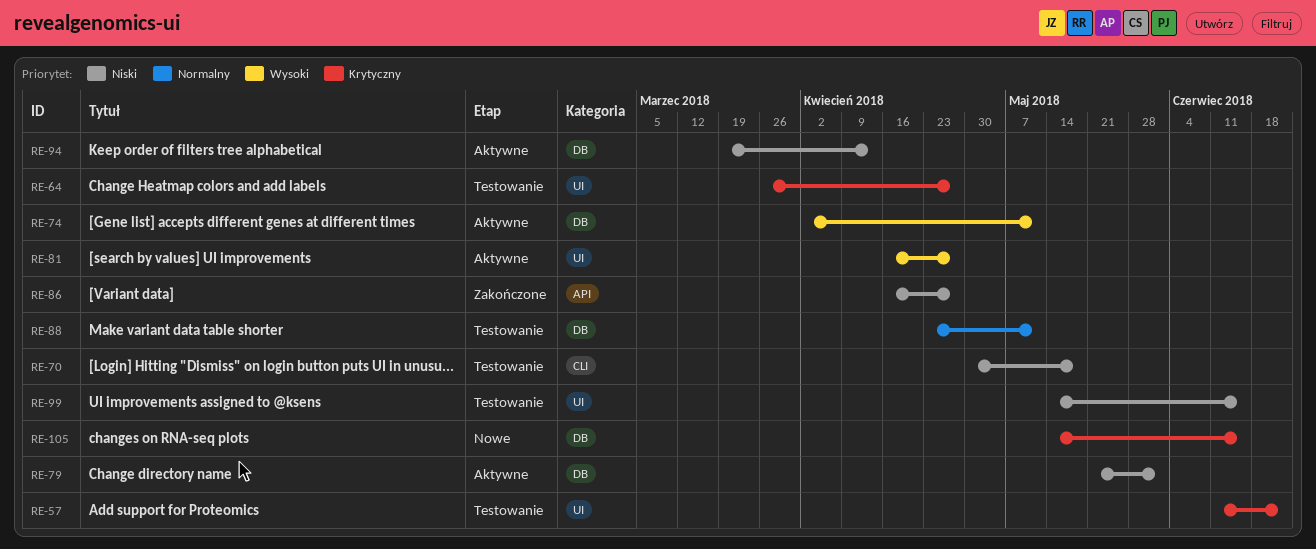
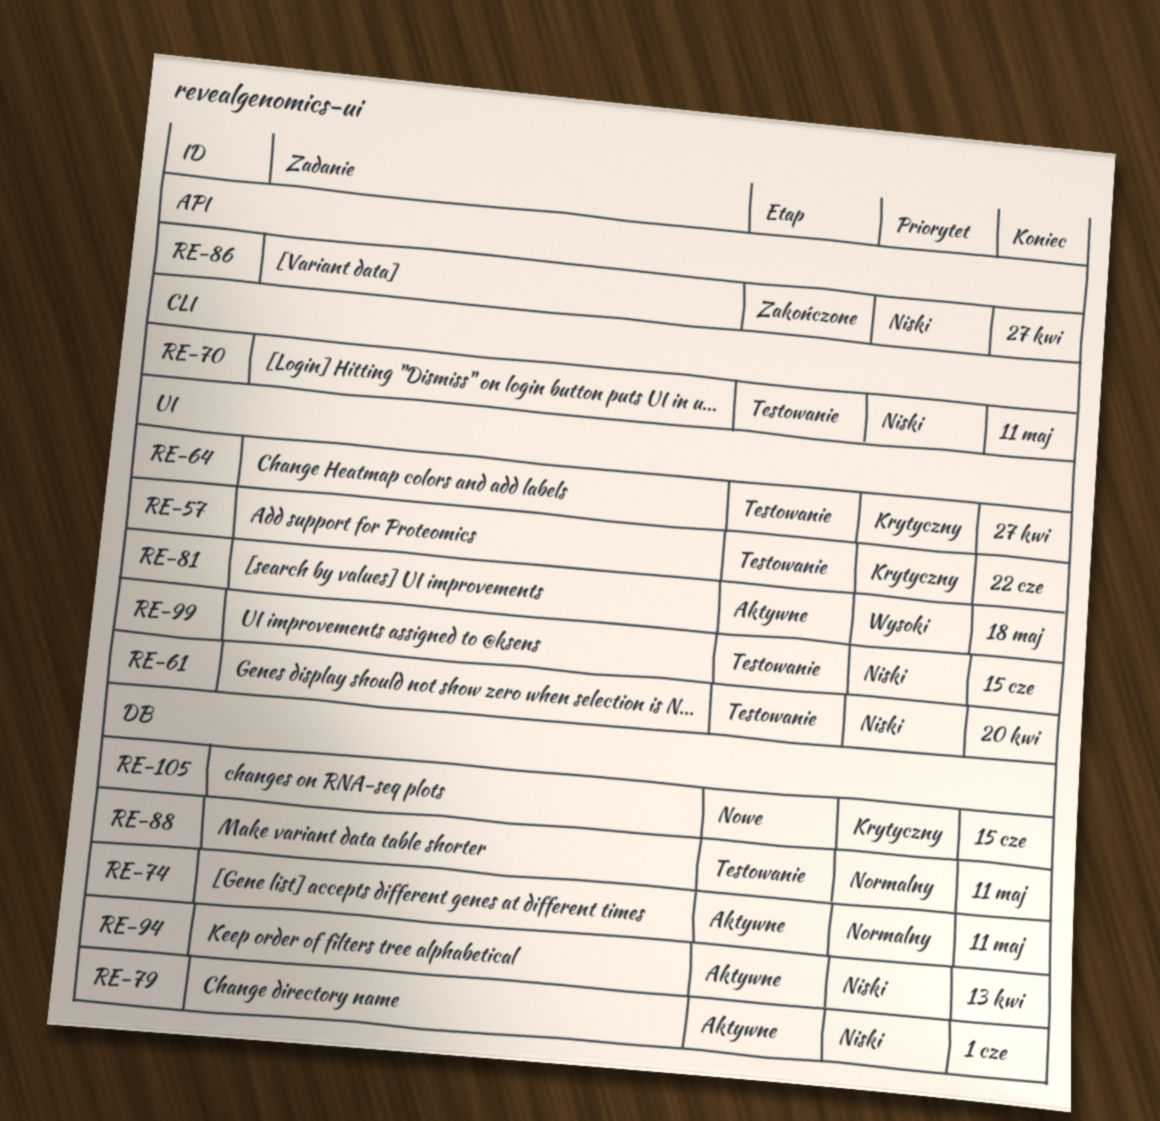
RE-61: none -> present
RE-70, due: May 18 -> May 11
RE-74, priority: Wysoki -> Normalny
RE-81, due: Apr 27 -> May 18

